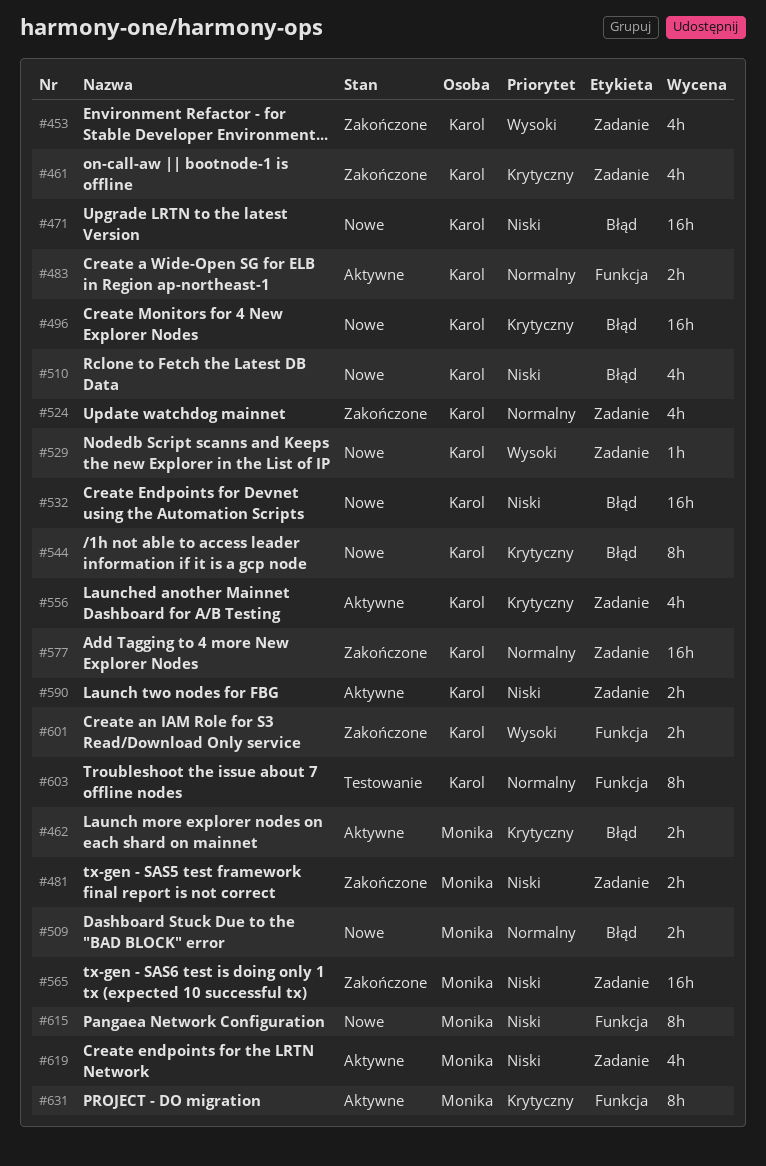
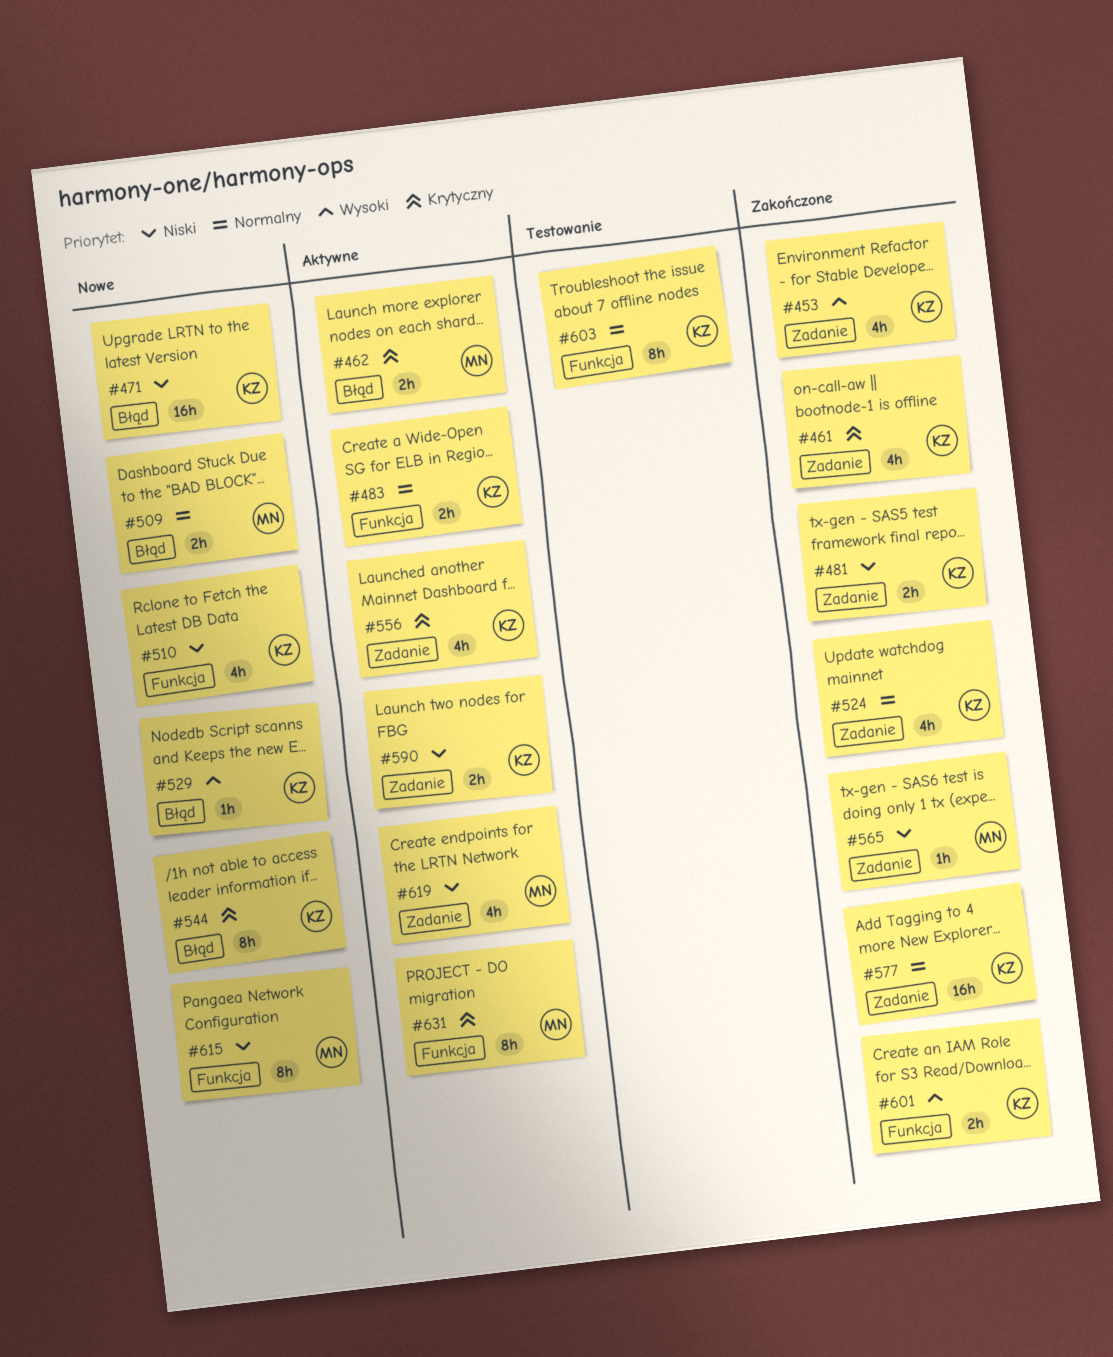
#481, owner: Monika -> Karol
#496: present -> none
#510, label: Błąd -> Funkcja
#529, label: Zadanie -> Błąd
#532: present -> none
#565, estimate: 16h -> 1h

